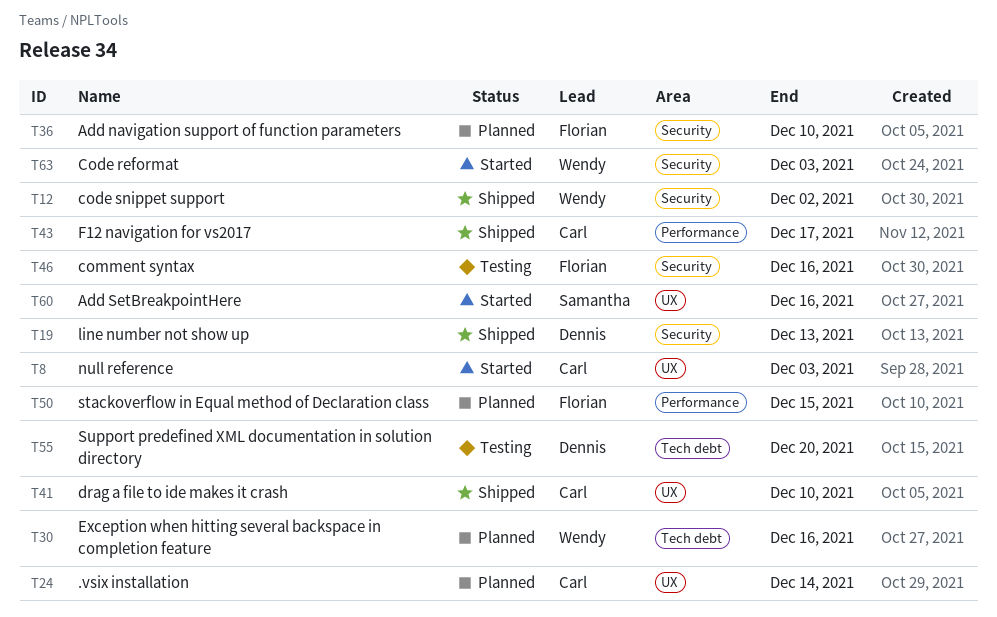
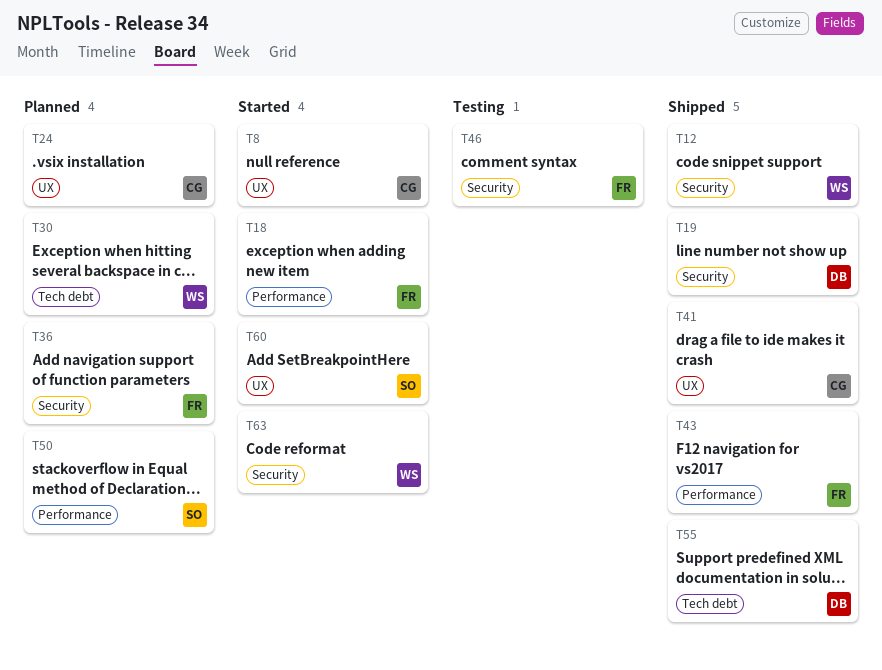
T18: none -> present
T43, owner: Carl -> Florian
T50, owner: Florian -> Samantha
T55, status: Testing -> Shipped

